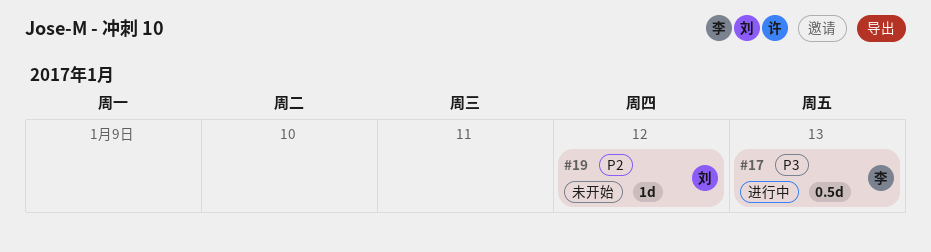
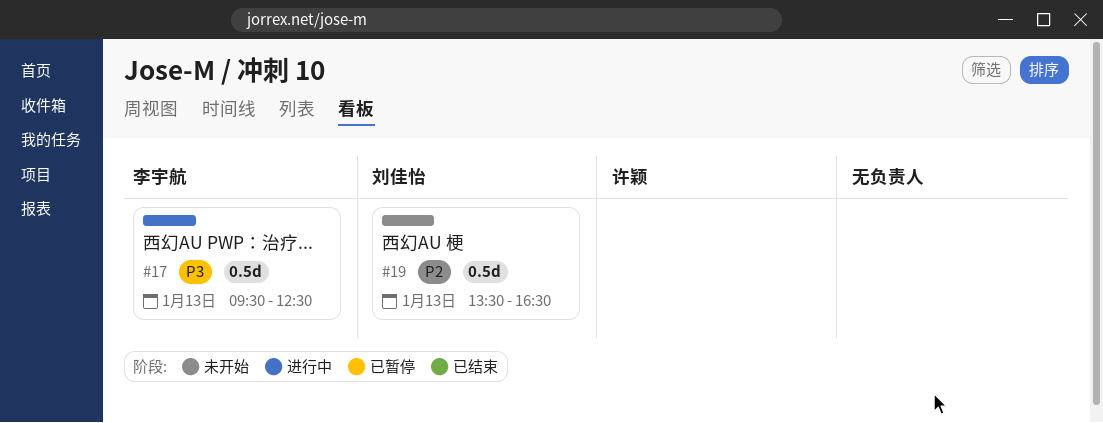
#19, estimate: 1d -> 0.5d
#19, day: Jan 12 -> Jan 13

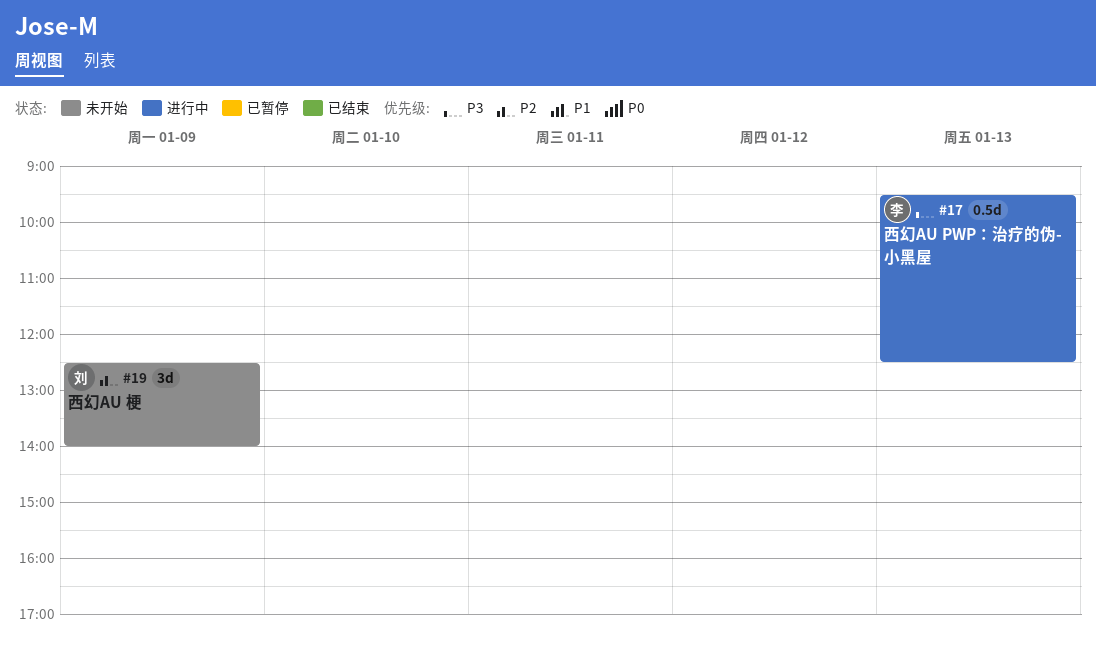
#19, estimate: 0.5d -> 3d
#19, day: Jan 13 -> Jan 9
#19, begins: 13:30 -> 12:30
#19, ends: 16:30 -> 14:00

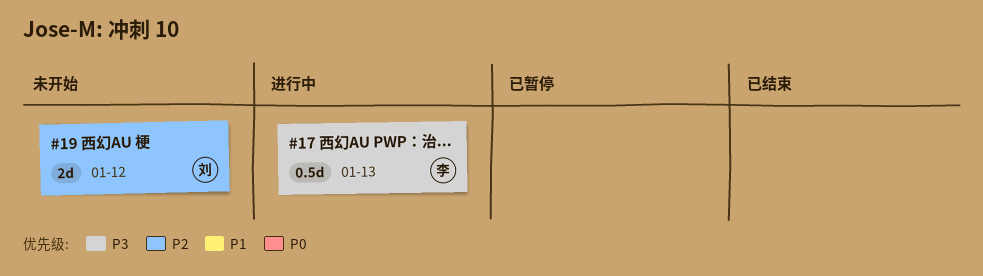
#19, estimate: 3d -> 2d
#19, day: Jan 9 -> Jan 12

